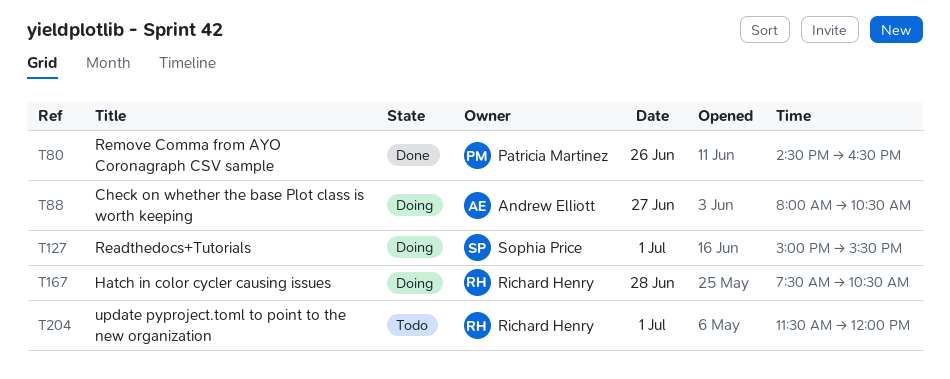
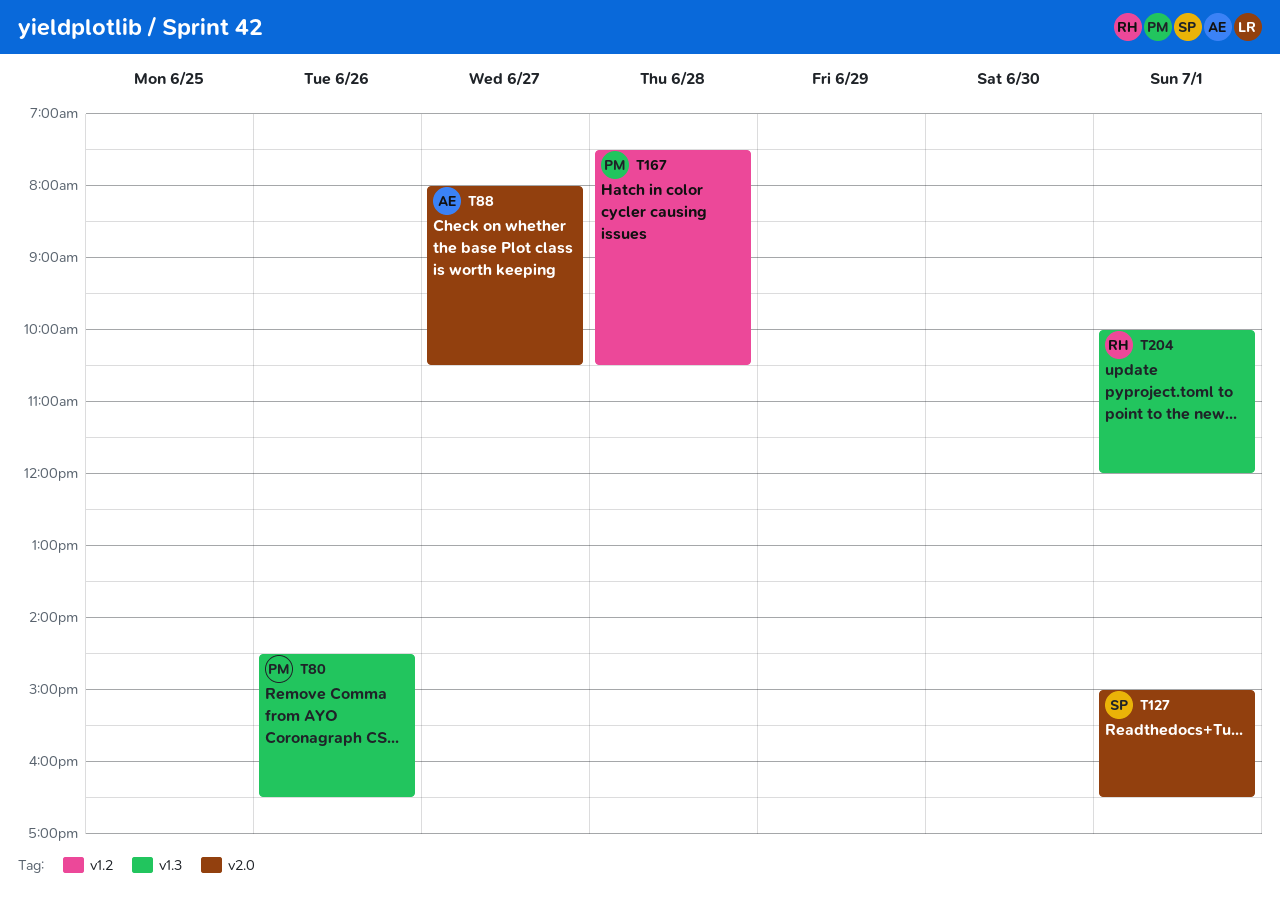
T127, ends: 15:30 -> 16:30
T167, owner: Richard Henry -> Patricia Martinez
T204, begins: 11:30 -> 10:00

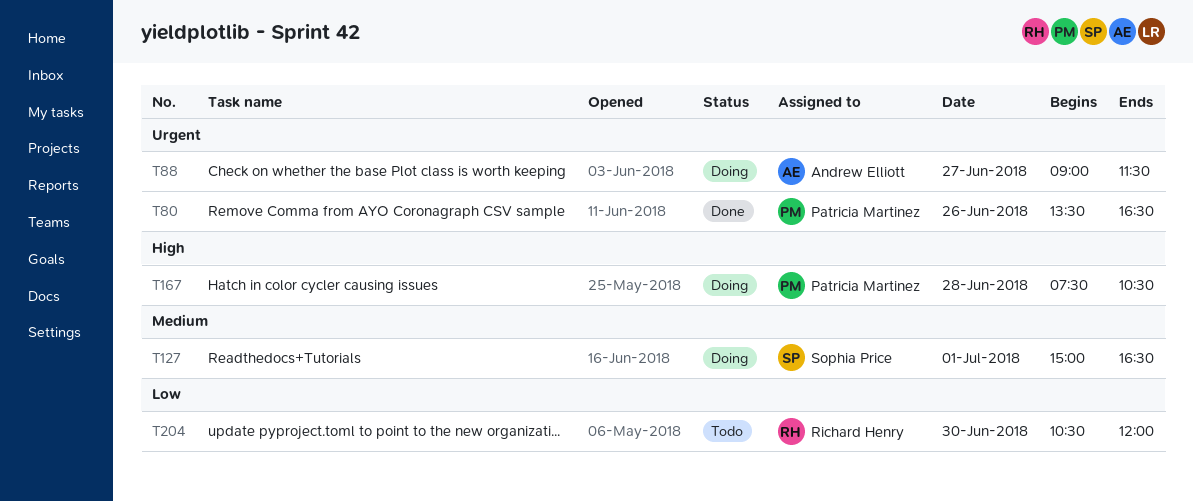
T80, begins: 14:30 -> 13:30
T88, begins: 08:00 -> 09:00
T88, ends: 10:30 -> 11:30
T204, day: Jul 1 -> Jun 30
T204, begins: 10:00 -> 10:30

